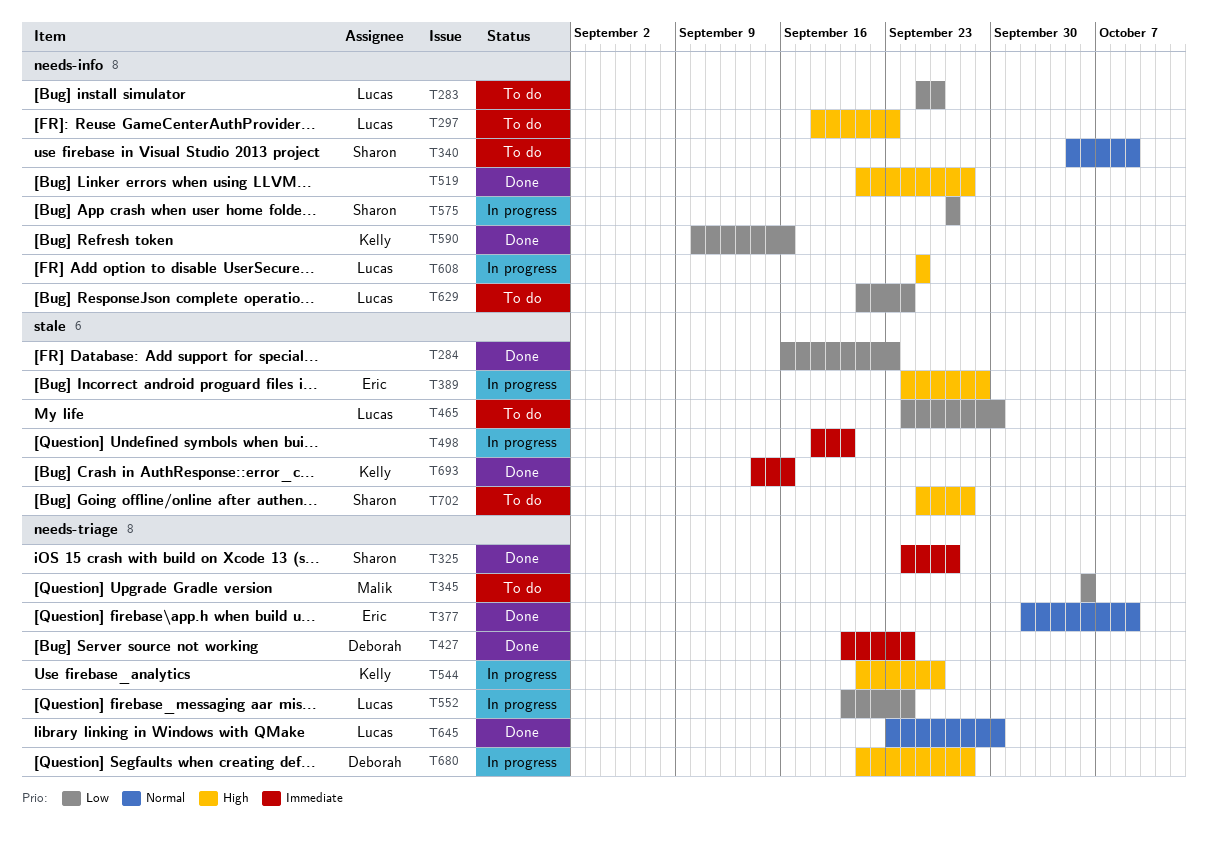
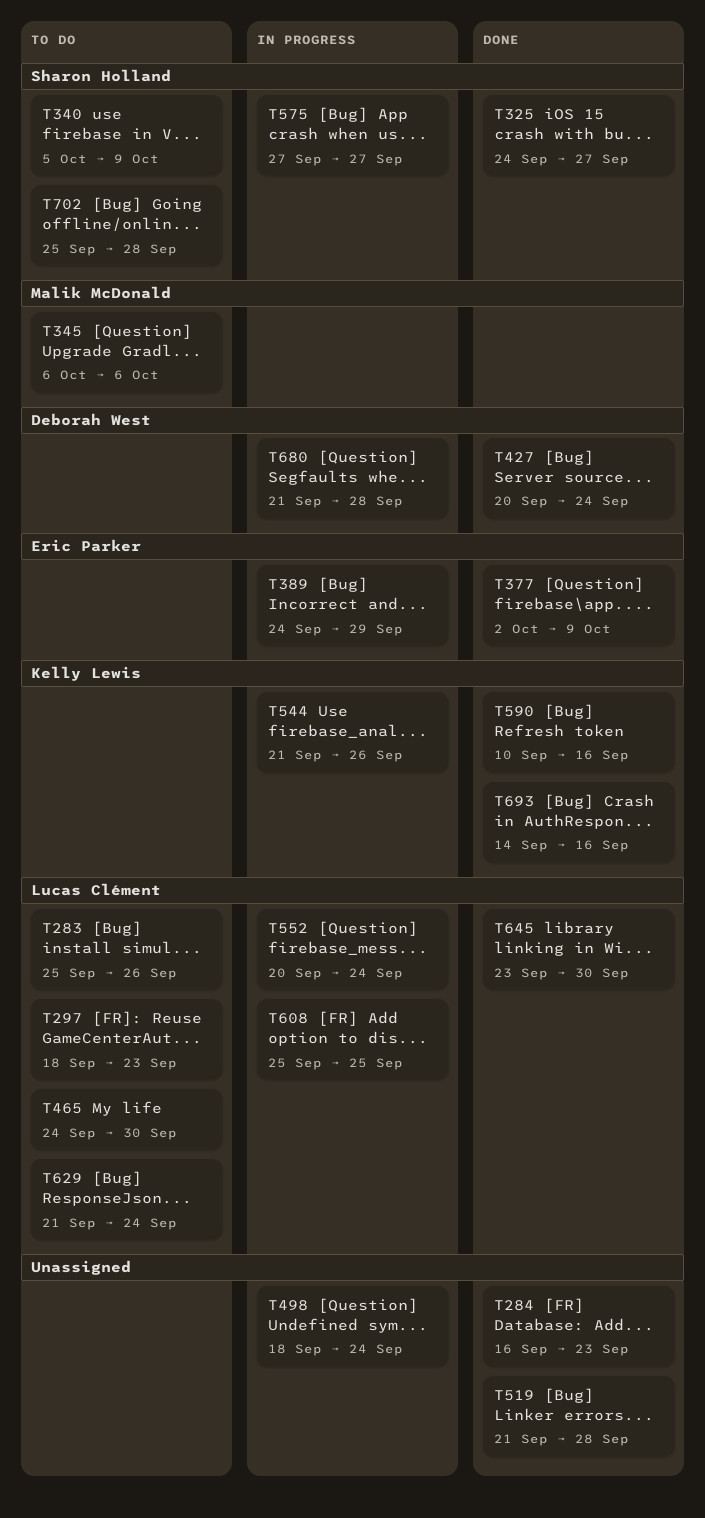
T498, due: Sep 20 -> Sep 24

